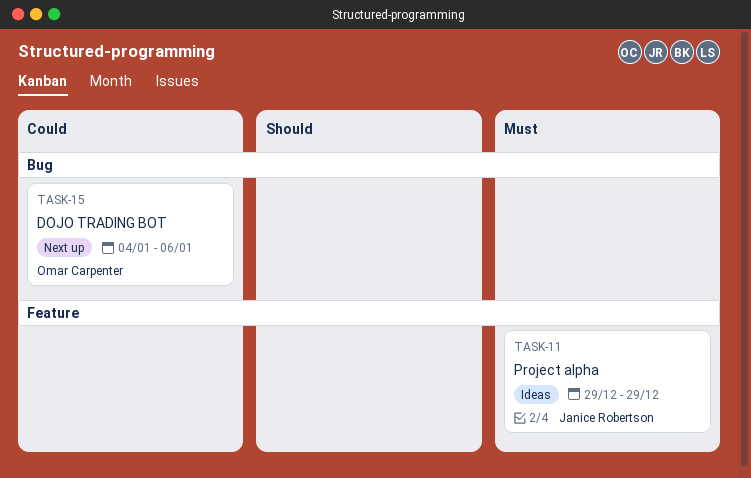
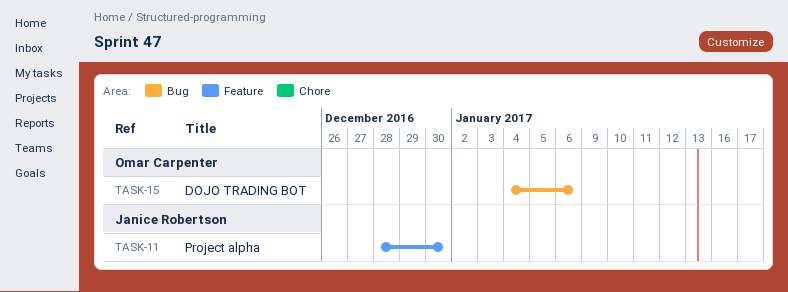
TASK-11, start: Dec 29 -> Dec 28
TASK-11, due: Dec 29 -> Dec 30

